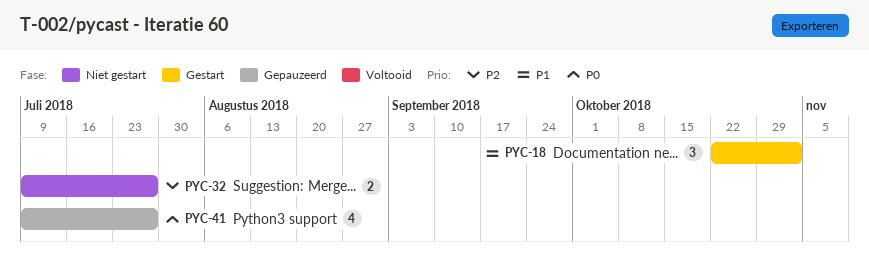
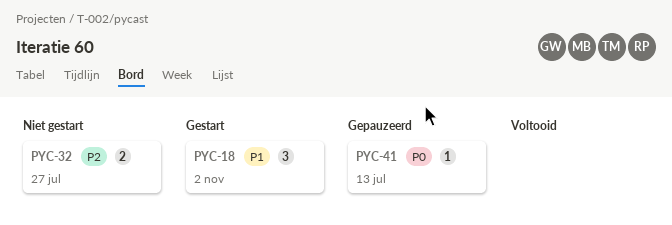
PYC-41, estimate: 4 -> 1
PYC-41, due: Jul 27 -> Jul 13

